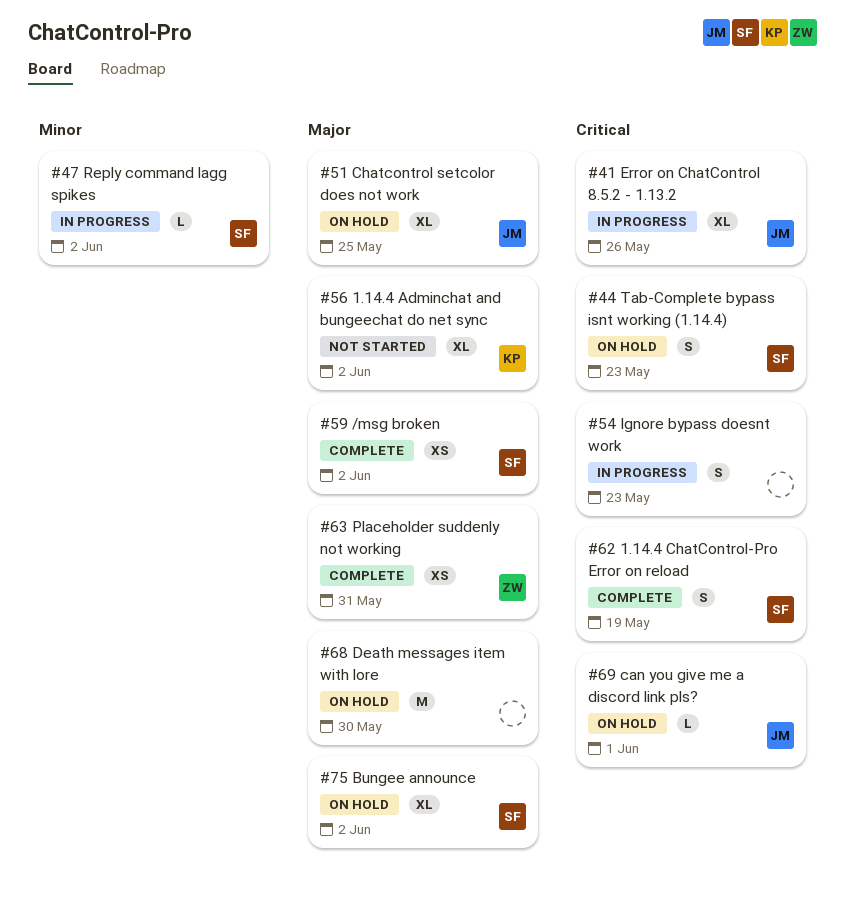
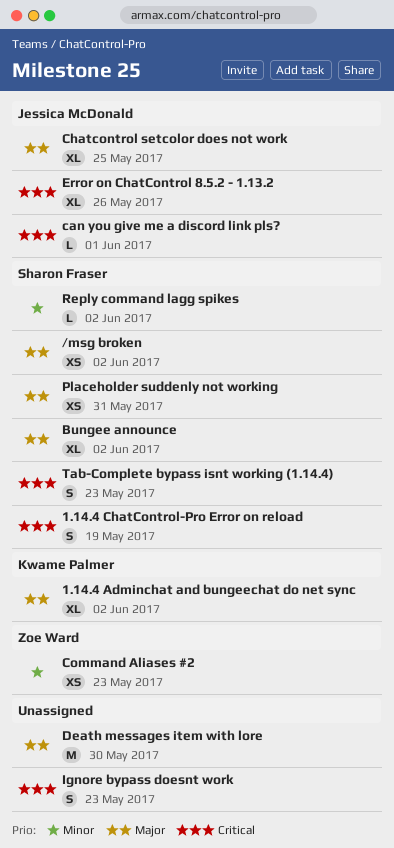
Command Aliases #2: none -> present
Placeholder suddenly not working, owner: Zoe Ward -> Sharon Fraser

